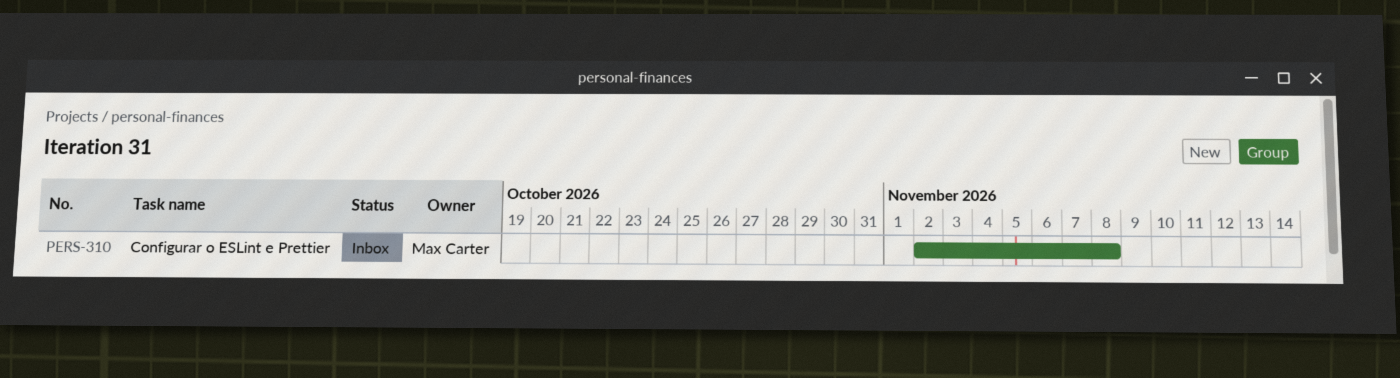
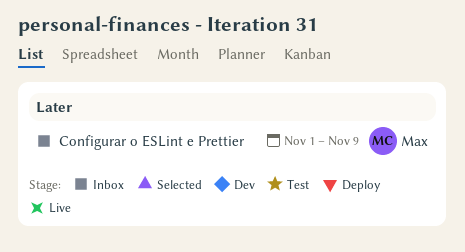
Configurar o ESLint e Prettier, start: Nov 2 -> Nov 1
Configurar o ESLint e Prettier, due: Nov 8 -> Nov 9

